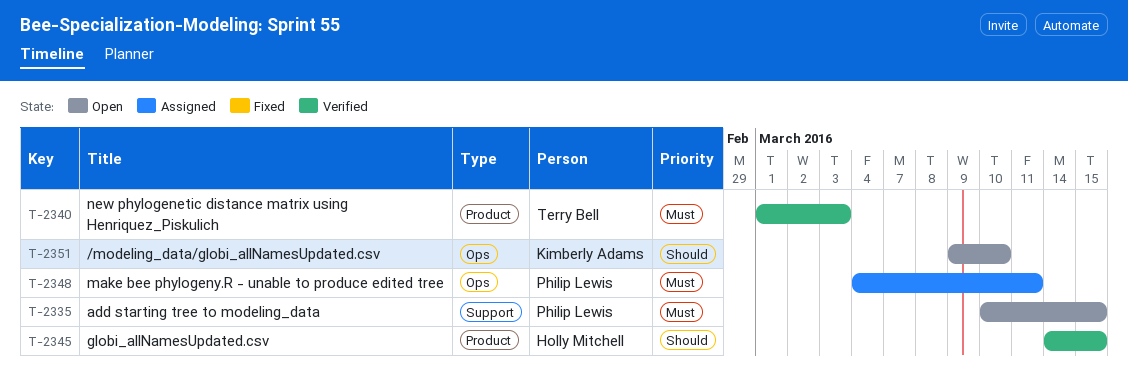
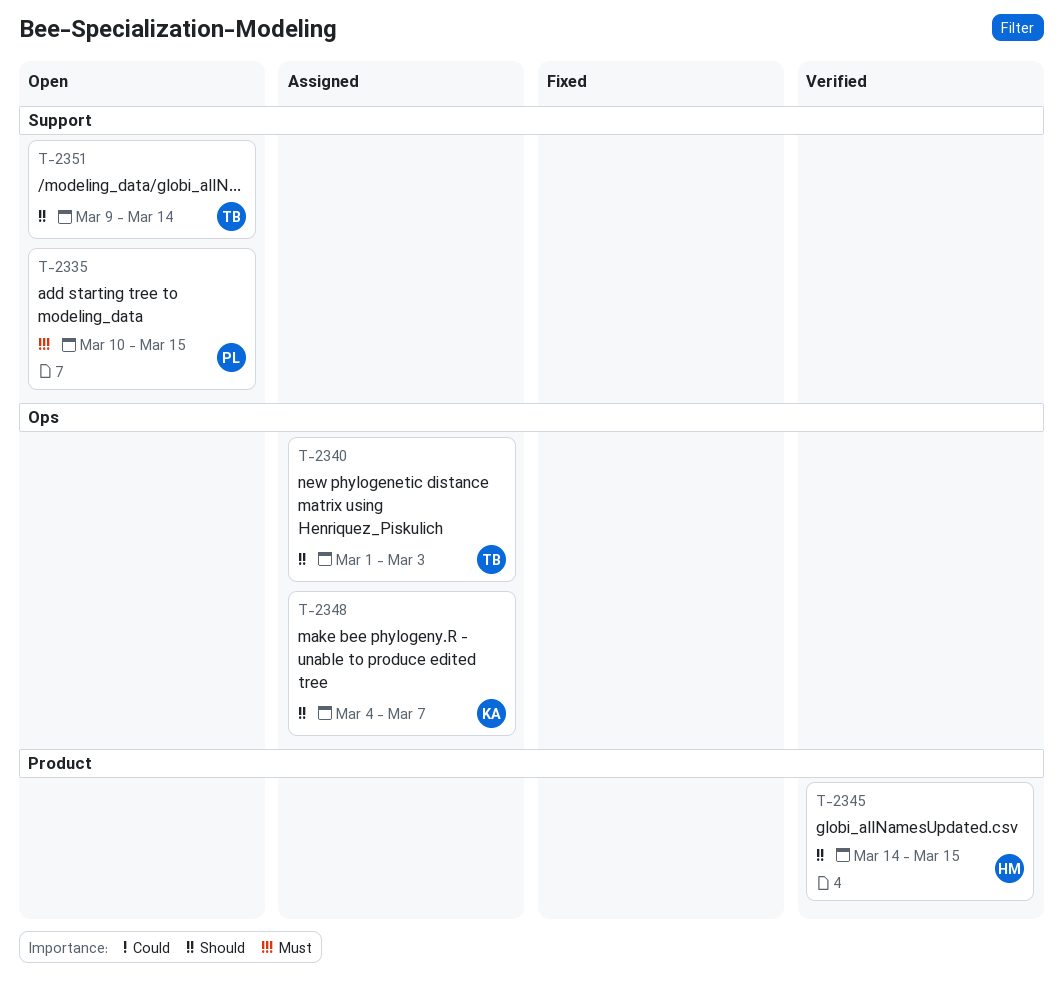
T-2340, status: Verified -> Assigned
T-2340, priority: Must -> Should
T-2340, label: Product -> Ops
T-2348, owner: Philip Lewis -> Kimberly Adams
T-2348, priority: Must -> Should
T-2348, due: Mar 11 -> Mar 7
T-2351, owner: Kimberly Adams -> Terry Bell
T-2351, label: Ops -> Support
T-2351, due: Mar 10 -> Mar 14

